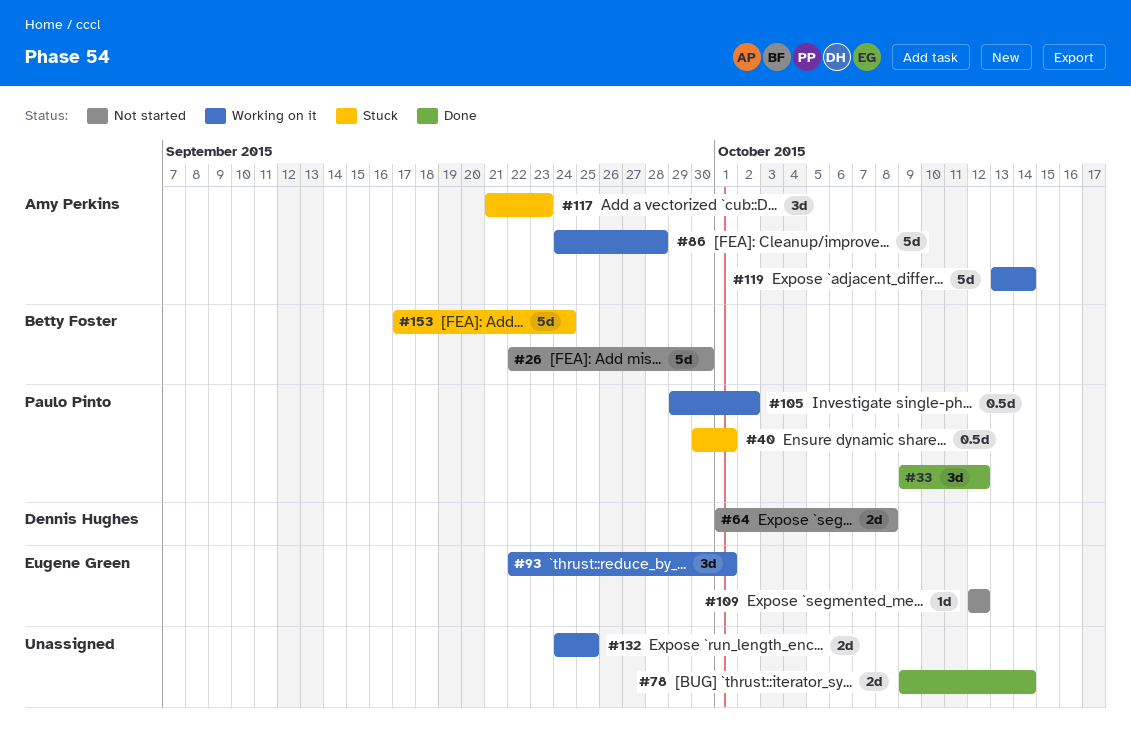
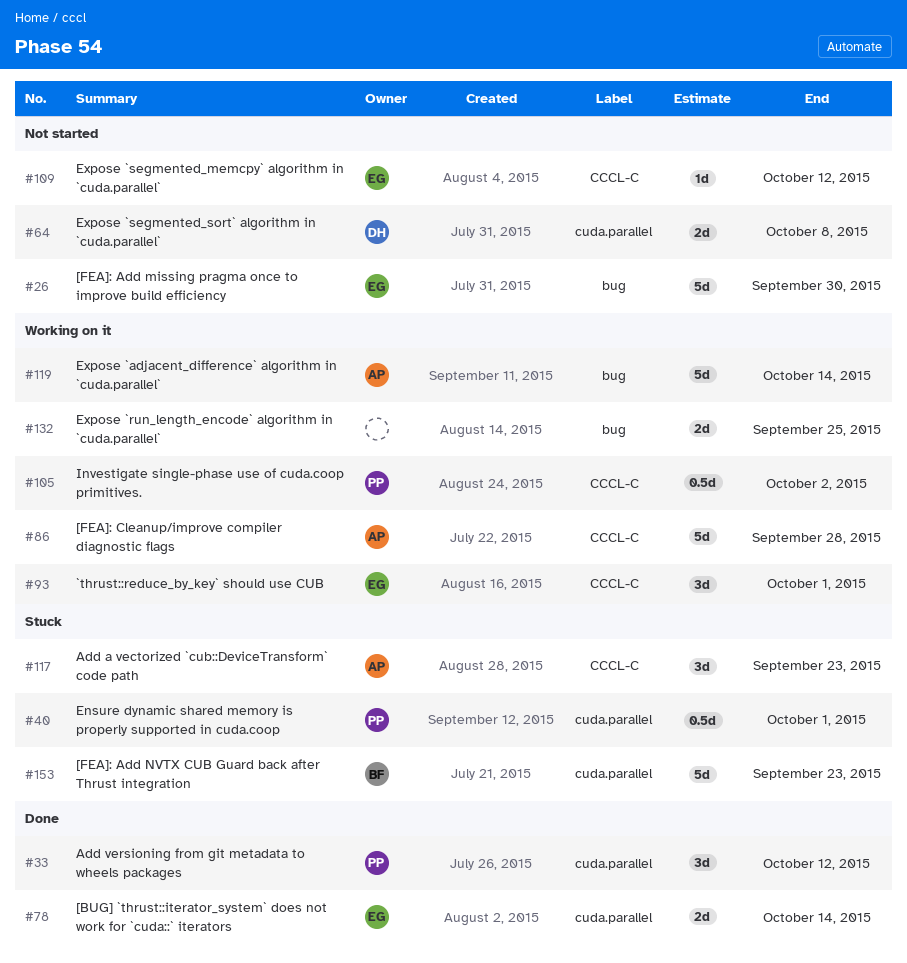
#26, owner: Betty Foster -> Eugene Green
#78, owner: none -> Eugene Green
#153, due: Sep 24 -> Sep 23

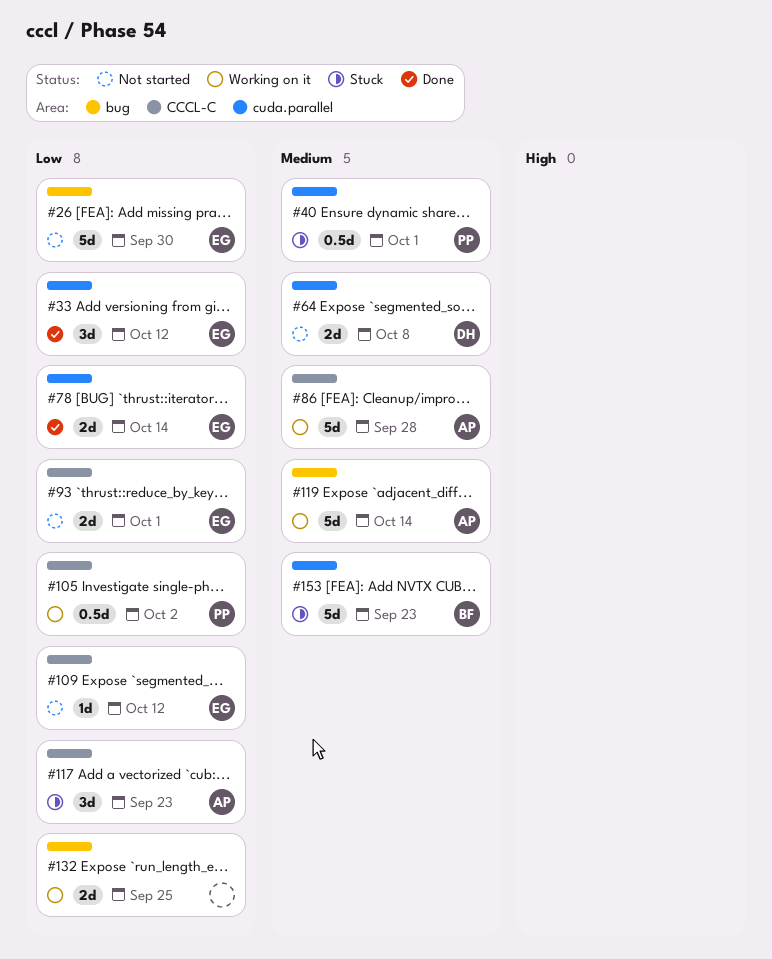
#33, owner: PP -> EG
#93, status: Working on it -> Not started
#93, estimate: 3d -> 2d

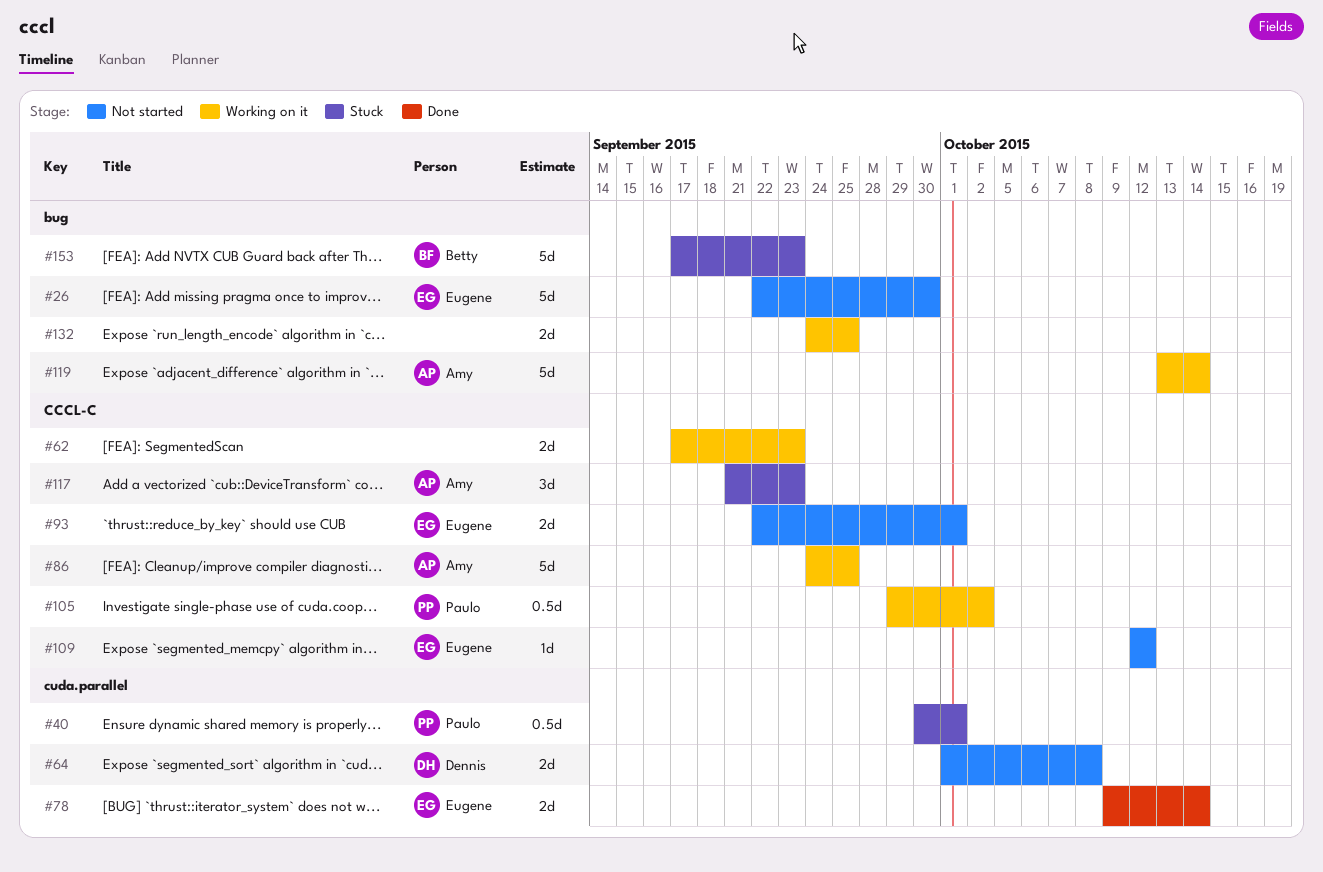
#33: present -> none
#62: none -> present
#86, due: Sep 28 -> Sep 25
#153, label: cuda.parallel -> bug

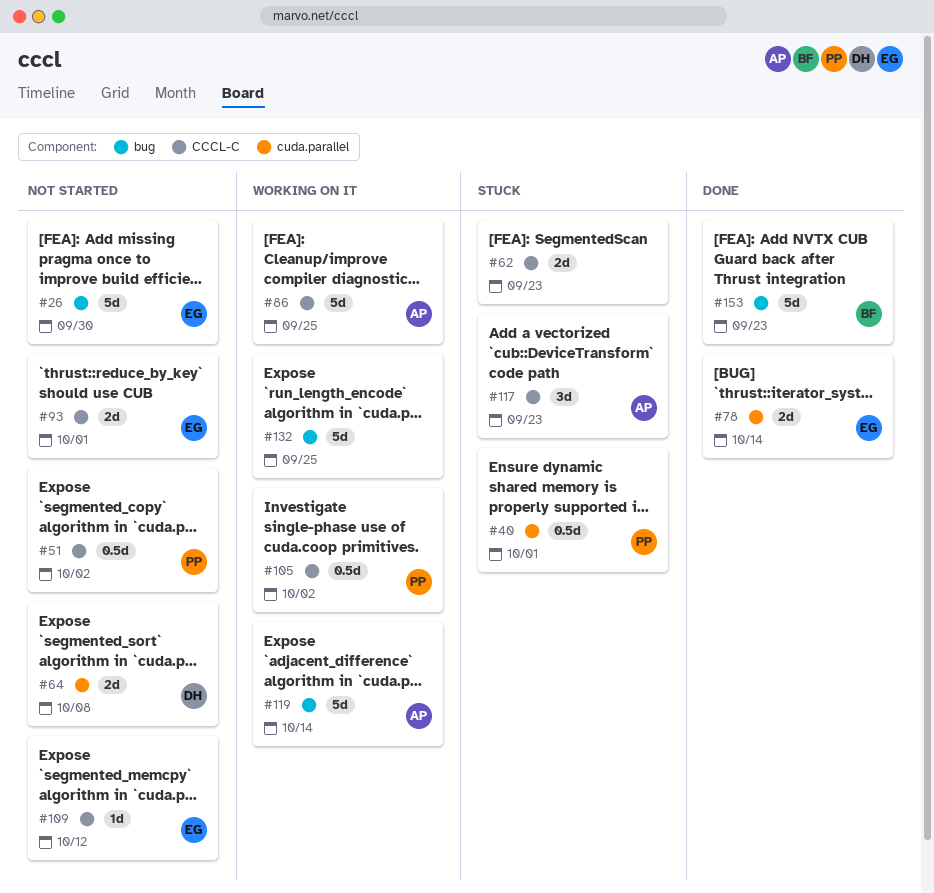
#51: none -> present
#62, status: Working on it -> Stuck
#132, estimate: 2d -> 5d
#153, status: Stuck -> Done

